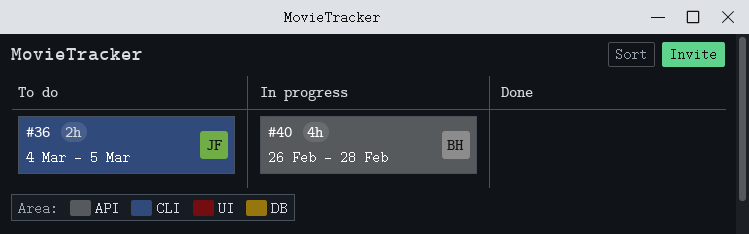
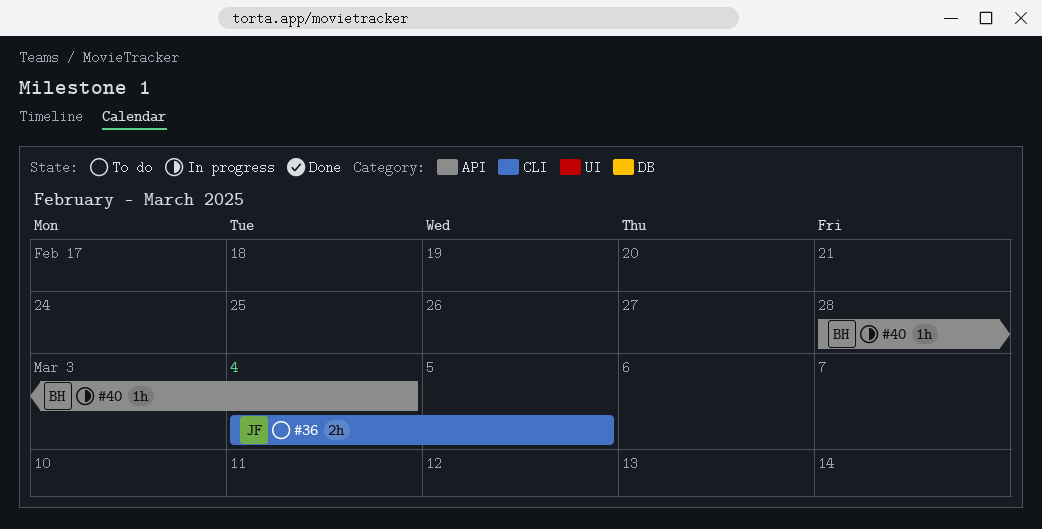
#40, estimate: 4h -> 1h
#40, start: Feb 26 -> Feb 28
#40, due: Feb 28 -> Mar 4

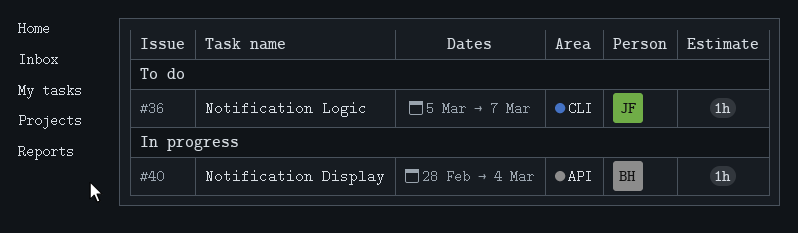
#36, estimate: 2h -> 1h
#36, start: Mar 4 -> Mar 5
#36, due: Mar 5 -> Mar 7

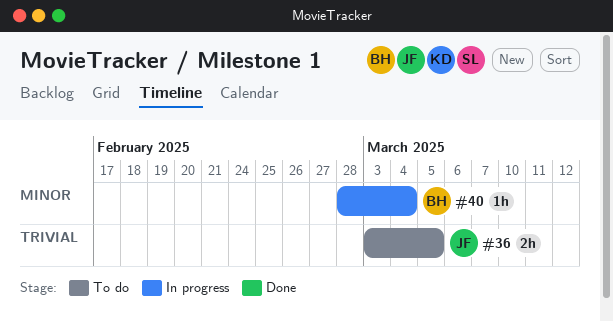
#36, estimate: 1h -> 2h
#36, start: Mar 5 -> Mar 3
#36, due: Mar 7 -> Mar 5

